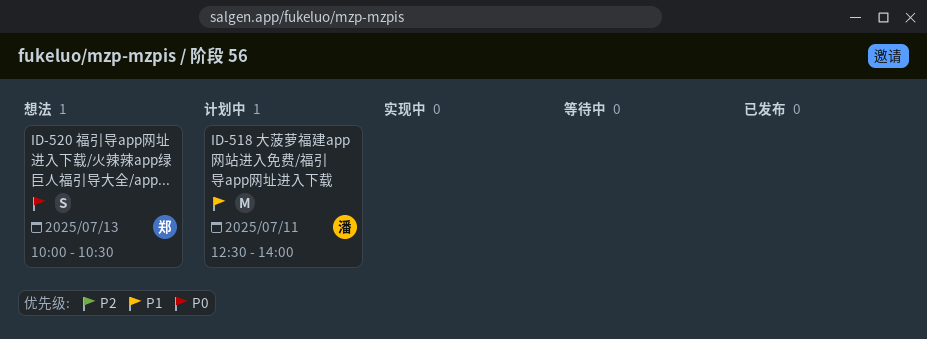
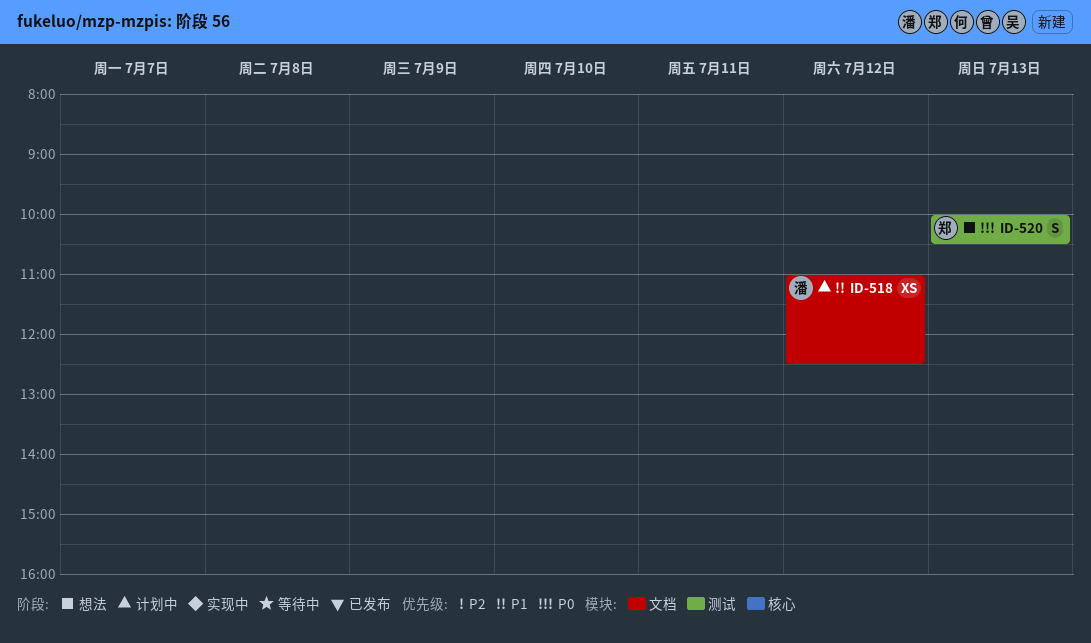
ID-518, estimate: M -> XS
ID-518, day: Jul 11 -> Jul 12
ID-518, begins: 12:30 -> 11:00
ID-518, ends: 14:00 -> 12:30

